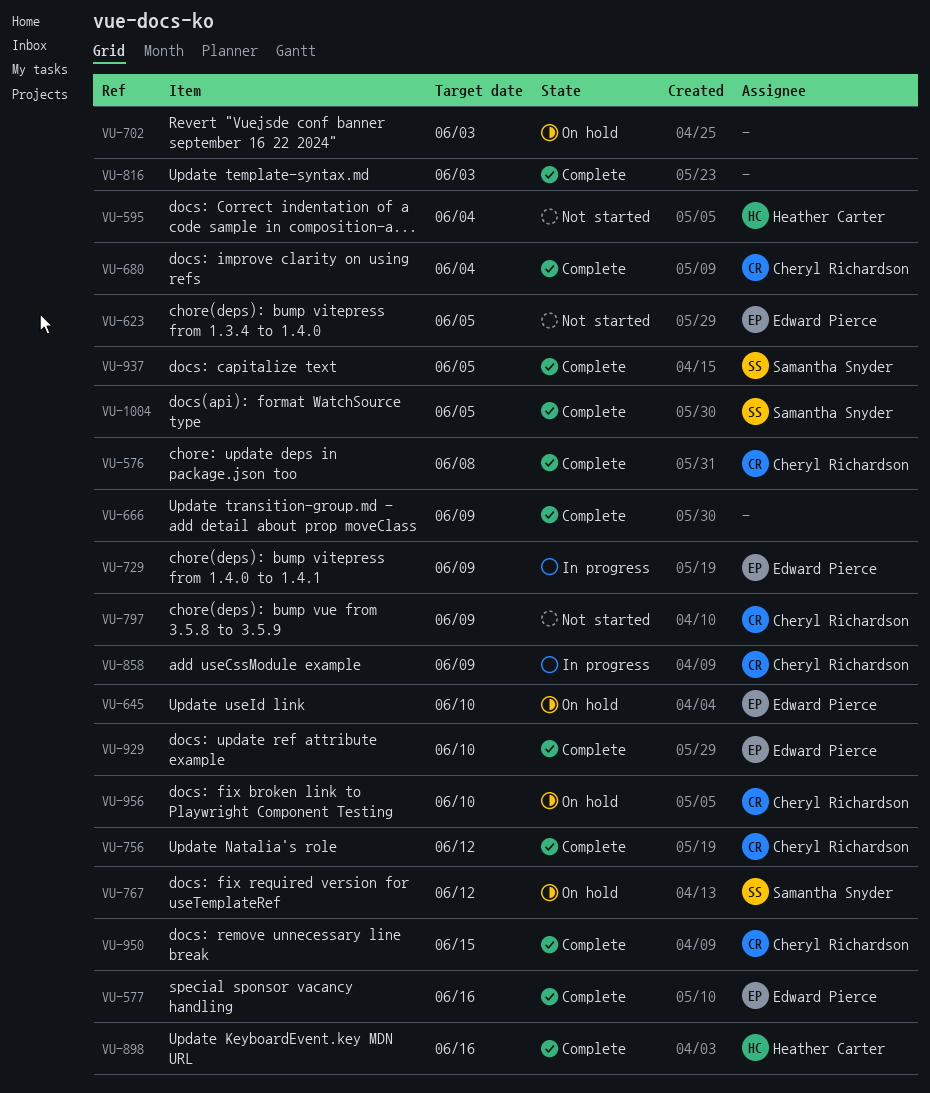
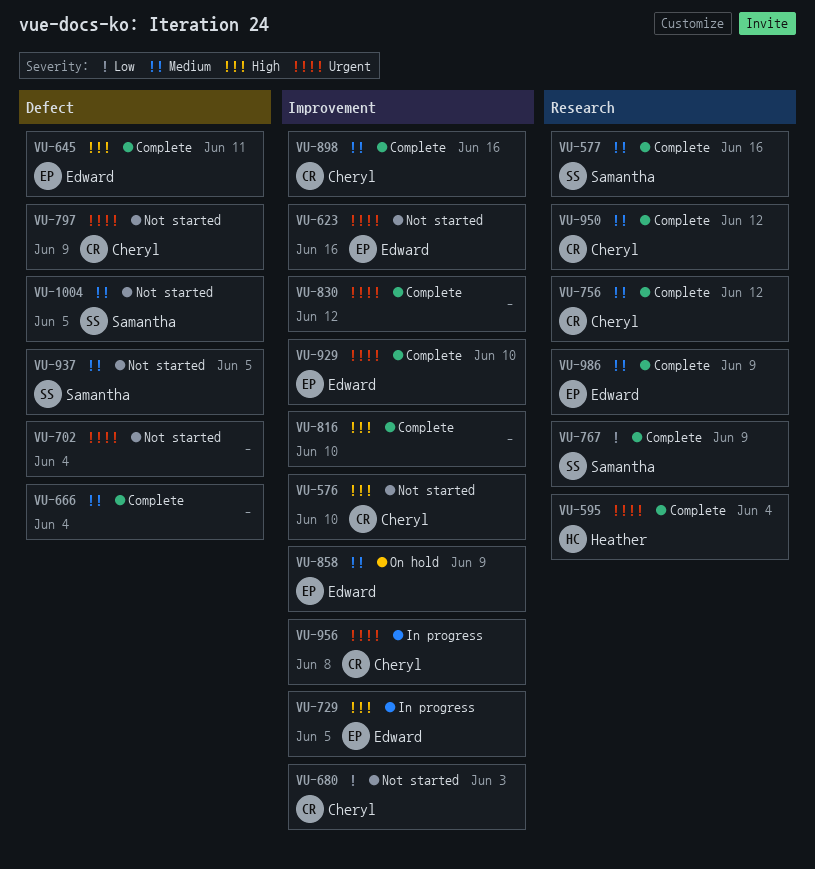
VU-576, status: Complete -> Not started
VU-576, due: Jun 8 -> Jun 10
VU-577, owner: Edward Pierce -> Samantha Snyder
VU-595, status: Not started -> Complete
VU-623, due: Jun 5 -> Jun 16
VU-645, status: On hold -> Complete
VU-645, due: Jun 10 -> Jun 11
VU-666, due: Jun 9 -> Jun 4
VU-680, status: Complete -> Not started
VU-680, due: Jun 4 -> Jun 3
VU-702, status: On hold -> Not started
VU-702, due: Jun 3 -> Jun 4
VU-729, due: Jun 9 -> Jun 5
VU-767, status: On hold -> Complete
VU-767, due: Jun 12 -> Jun 9
VU-816, due: Jun 3 -> Jun 10
VU-830: none -> present
VU-858, status: In progress -> On hold
VU-858, owner: Cheryl Richardson -> Edward Pierce
VU-898, owner: Heather Carter -> Cheryl Richardson
VU-937, status: Complete -> Not started
VU-950, due: Jun 15 -> Jun 12
VU-956, status: On hold -> In progress
VU-956, due: Jun 10 -> Jun 8
VU-986: none -> present
VU-1004, status: Complete -> Not started

